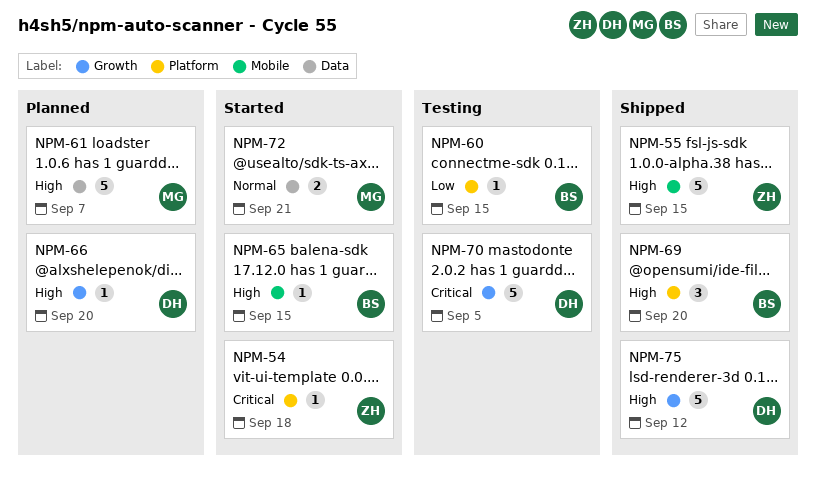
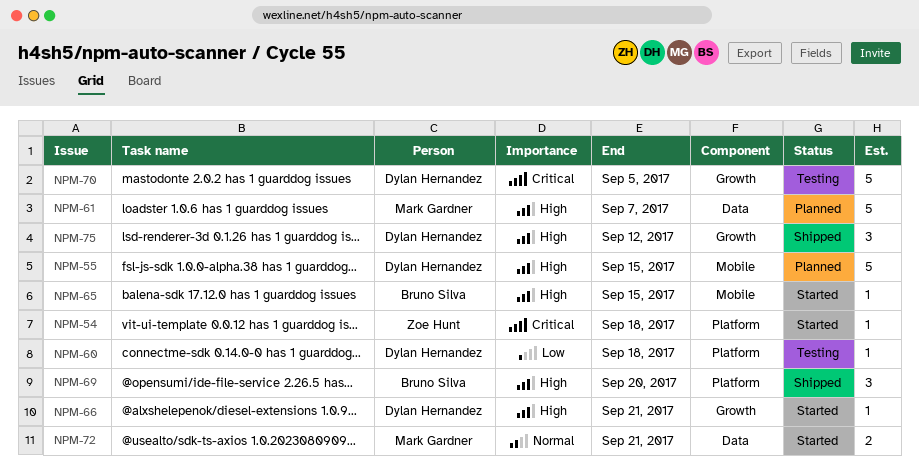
NPM-55, status: Shipped -> Planned
NPM-55, owner: Zoe Hunt -> Dylan Hernandez
NPM-60, owner: Bruno Silva -> Dylan Hernandez
NPM-60, due: Sep 15 -> Sep 18
NPM-66, status: Planned -> Started
NPM-66, due: Sep 20 -> Sep 21
NPM-75, estimate: 5 -> 3

